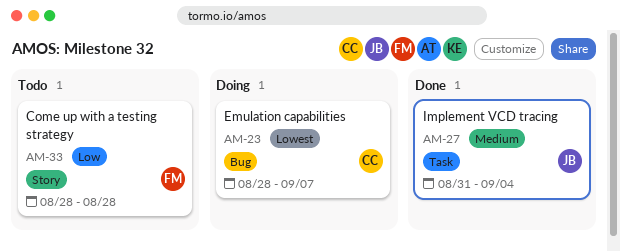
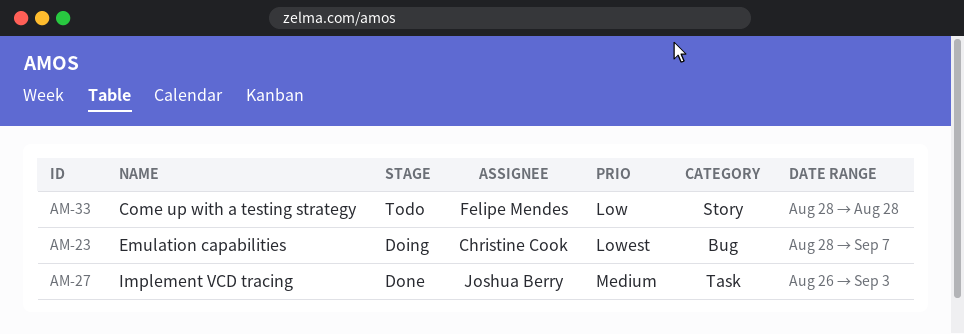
AM-27, start: Aug 31 -> Aug 26
AM-27, due: Sep 4 -> Sep 3

